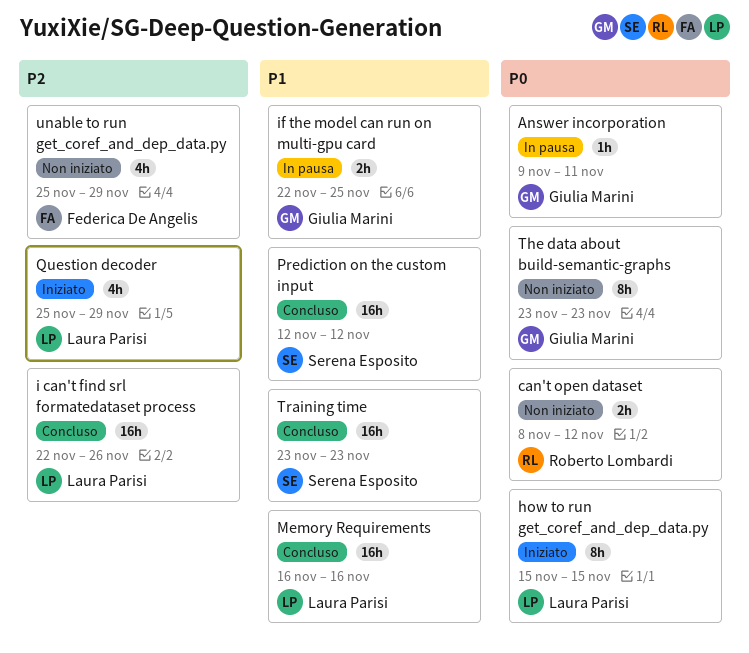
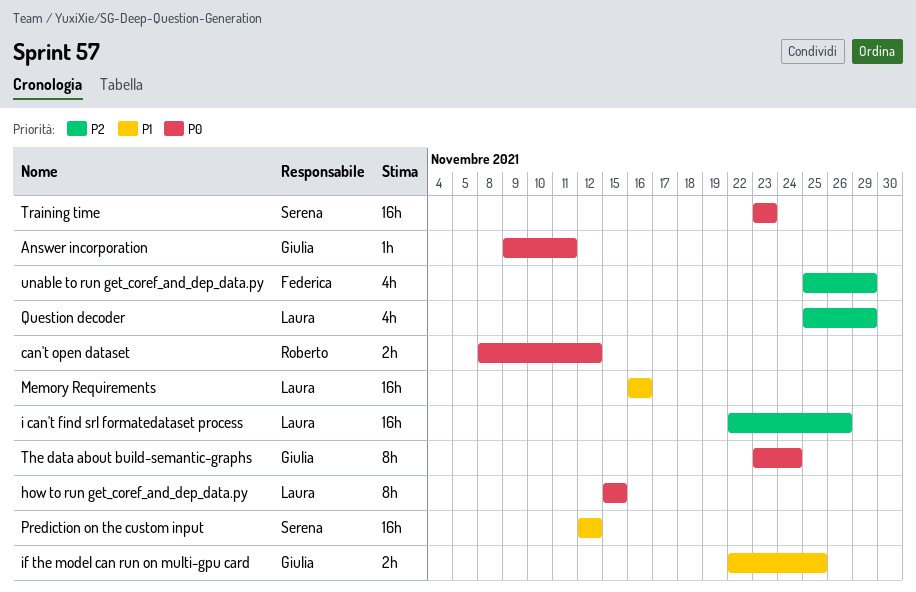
The data about build-semantic-graphs, due: Nov 23 -> Nov 24
Training time, priority: P1 -> P0

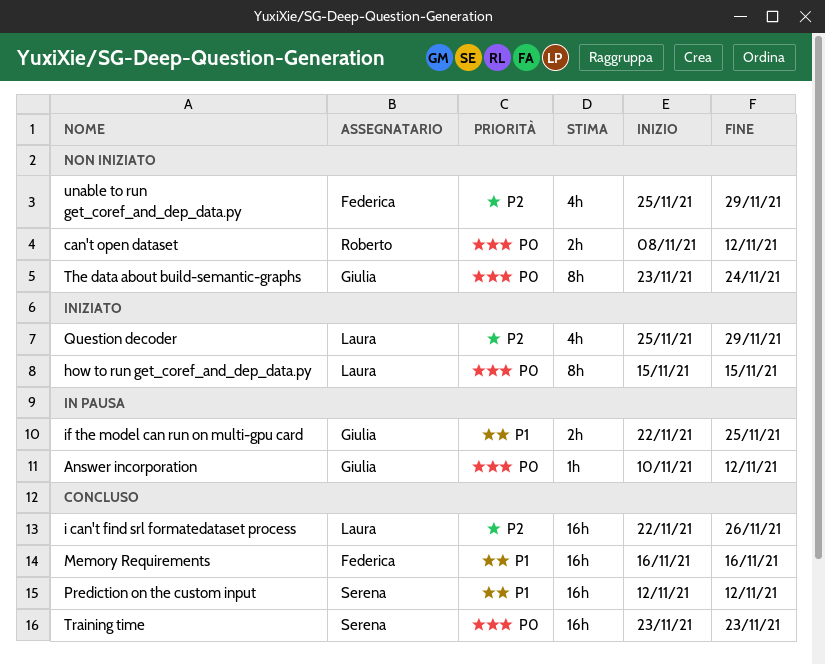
Answer incorporation, start: Nov 9 -> Nov 10
Answer incorporation, due: Nov 11 -> Nov 12
Memory Requirements, owner: Laura -> Federica

